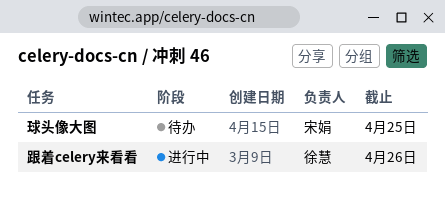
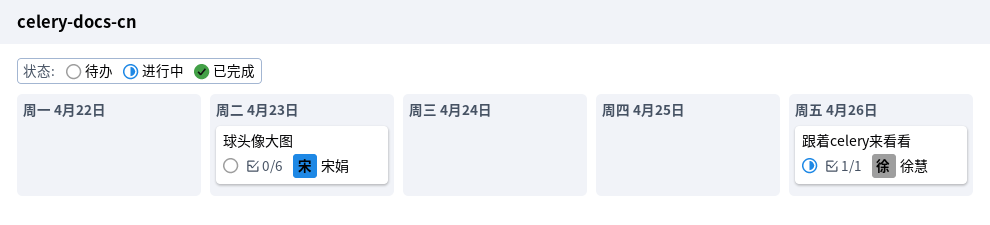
球头像大图, due: Apr 25 -> Apr 23

